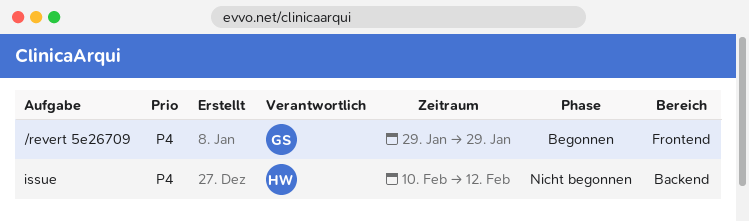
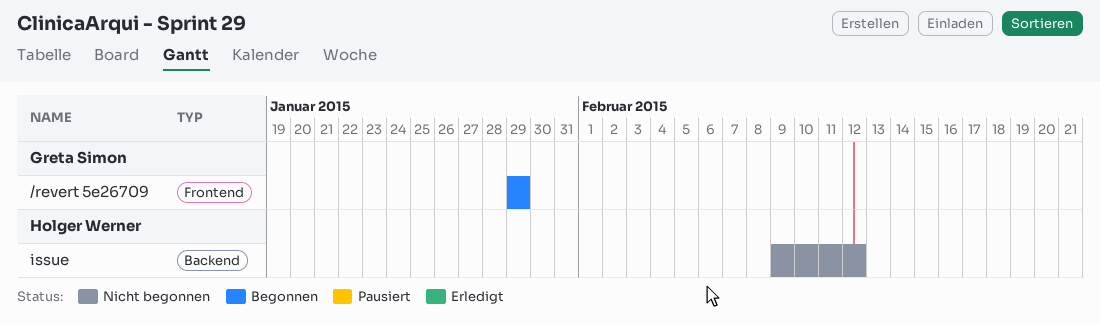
issue, start: Feb 10 -> Feb 9

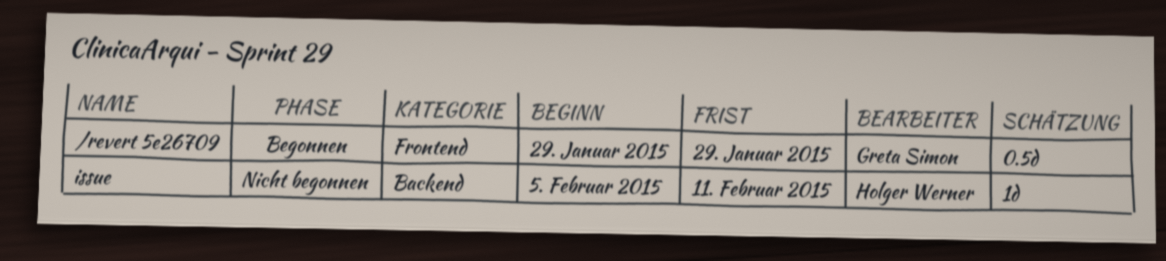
issue, start: Feb 9 -> Feb 5
issue, due: Feb 12 -> Feb 11

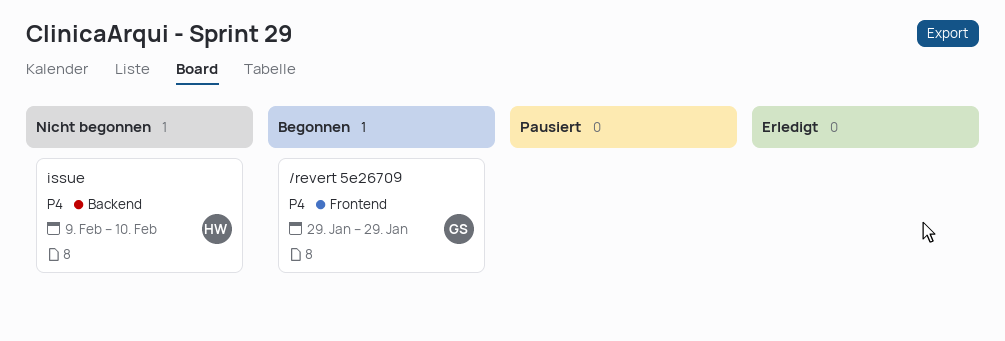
issue, start: Feb 5 -> Feb 9
issue, due: Feb 11 -> Feb 10

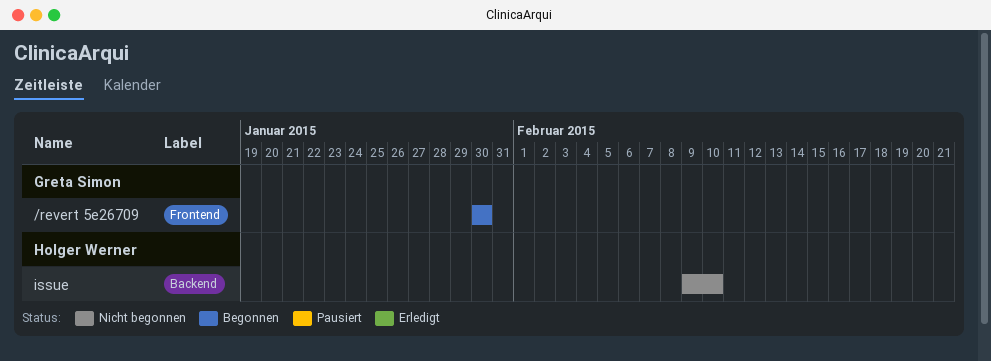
/revert 5e26709, start: Jan 29 -> Jan 30
/revert 5e26709, due: Jan 29 -> Jan 30

